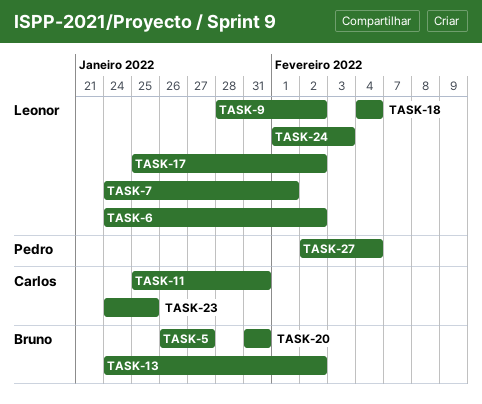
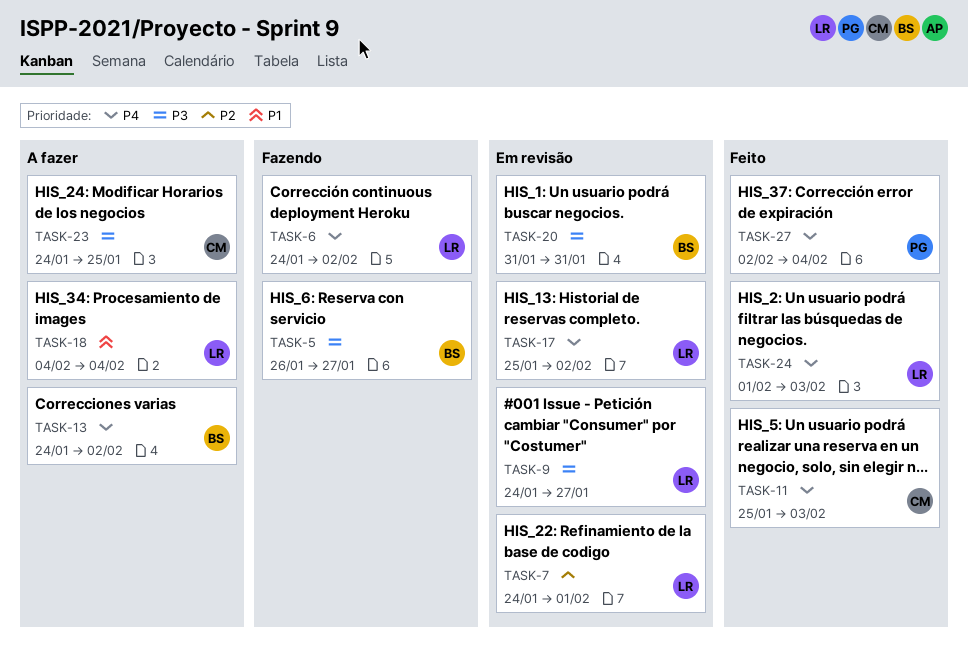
TASK-9, start: Jan 28 -> Jan 24
TASK-9, due: Feb 2 -> Jan 27
TASK-11, due: Jan 31 -> Feb 3

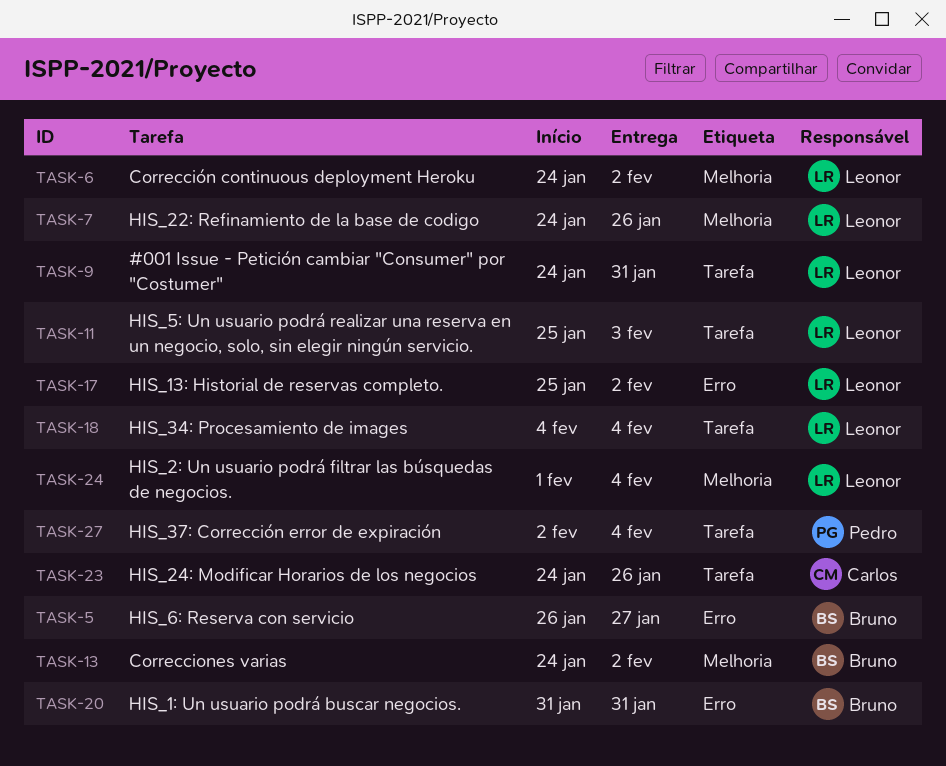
TASK-7, due: Feb 1 -> Jan 26
TASK-9, due: Jan 27 -> Jan 31
TASK-11, owner: Carlos -> Leonor
TASK-23, due: Jan 25 -> Jan 26
TASK-24, due: Feb 3 -> Feb 4

